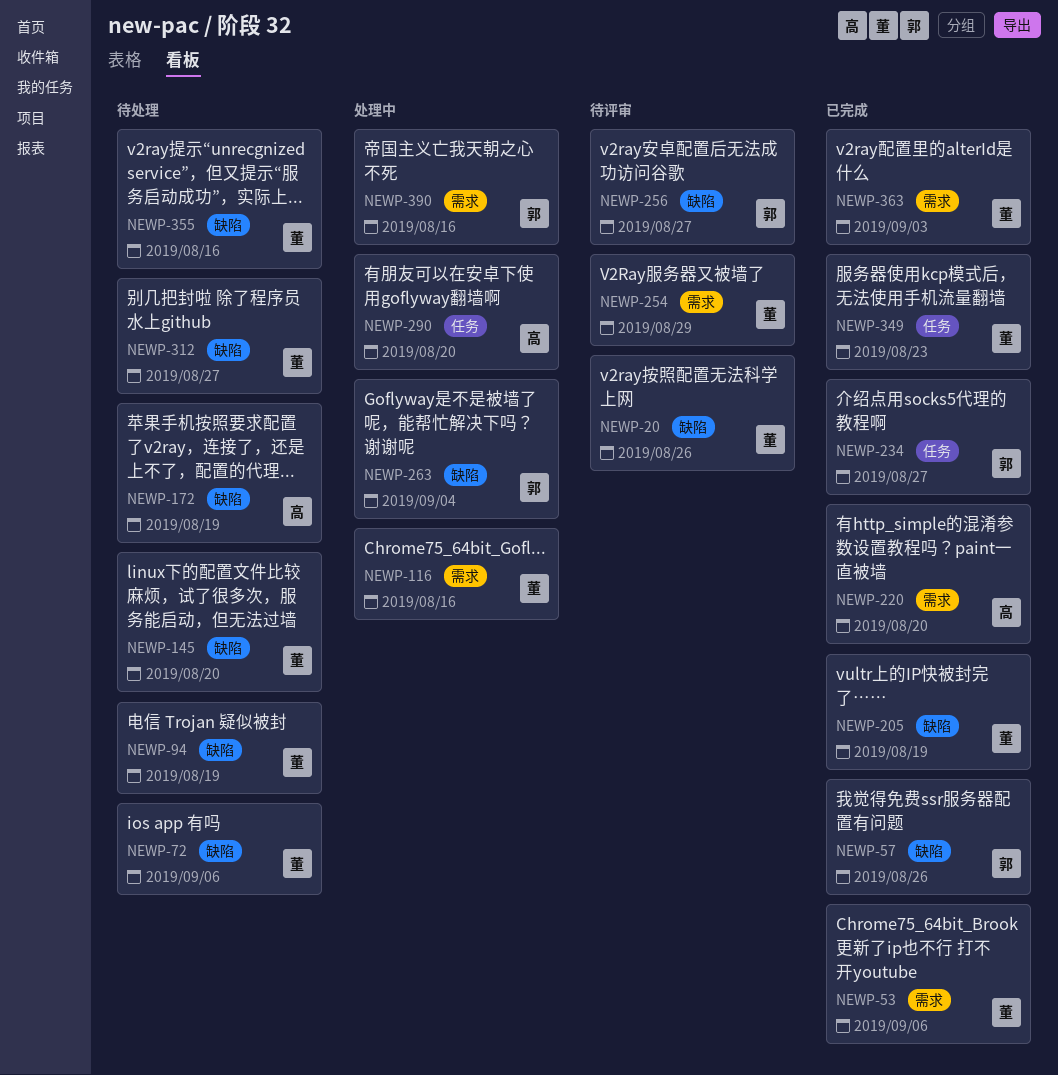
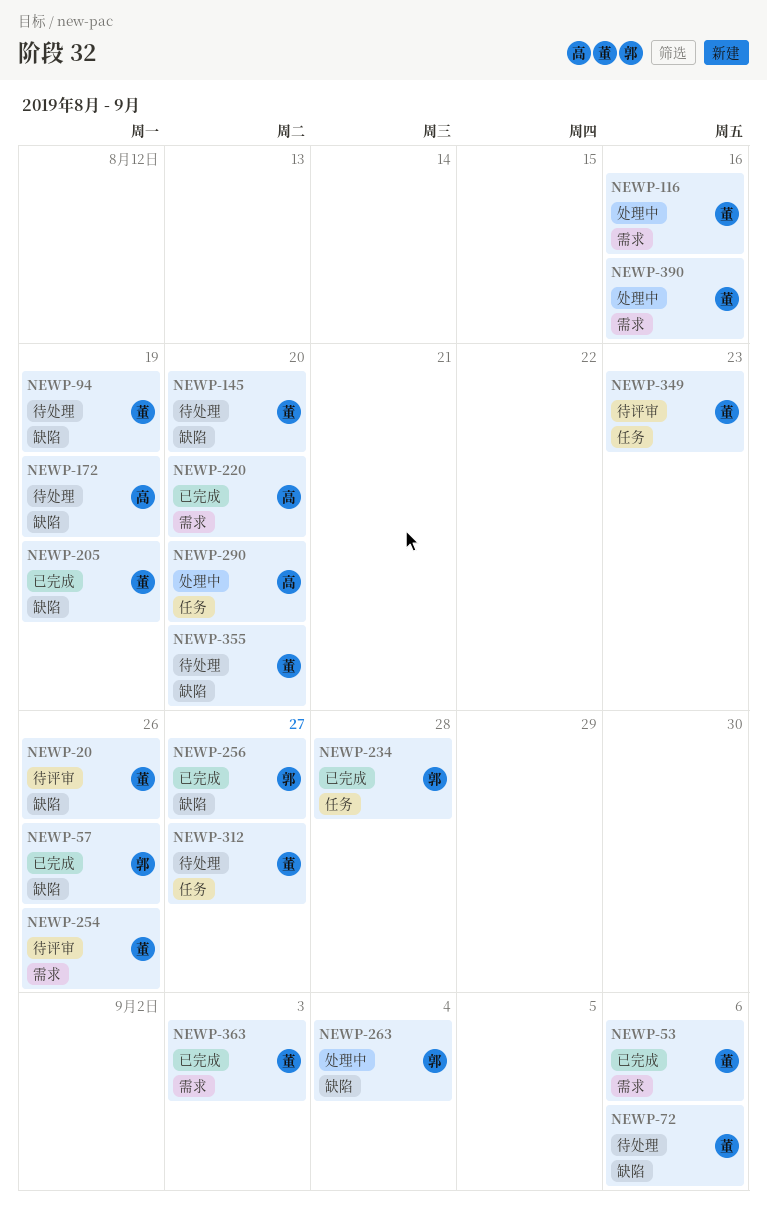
NEWP-234, due: Aug 27 -> Aug 28
NEWP-254, due: Aug 29 -> Aug 26
NEWP-256, status: 待评审 -> 已完成
NEWP-312, label: 缺陷 -> 任务
NEWP-349, status: 已完成 -> 待评审
NEWP-355, due: Aug 16 -> Aug 20
NEWP-390, owner: 郭 -> 董

